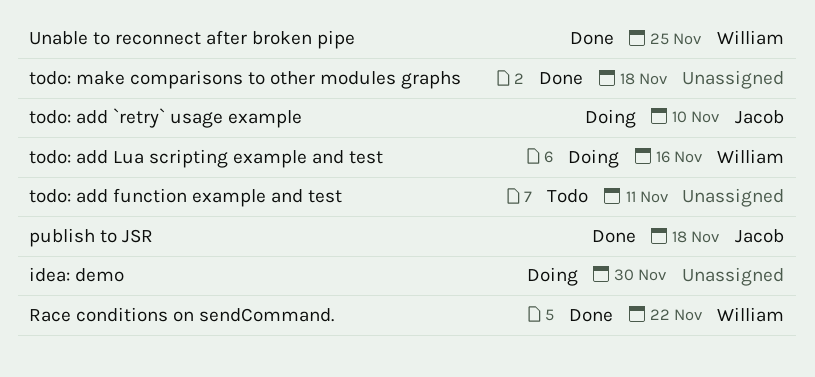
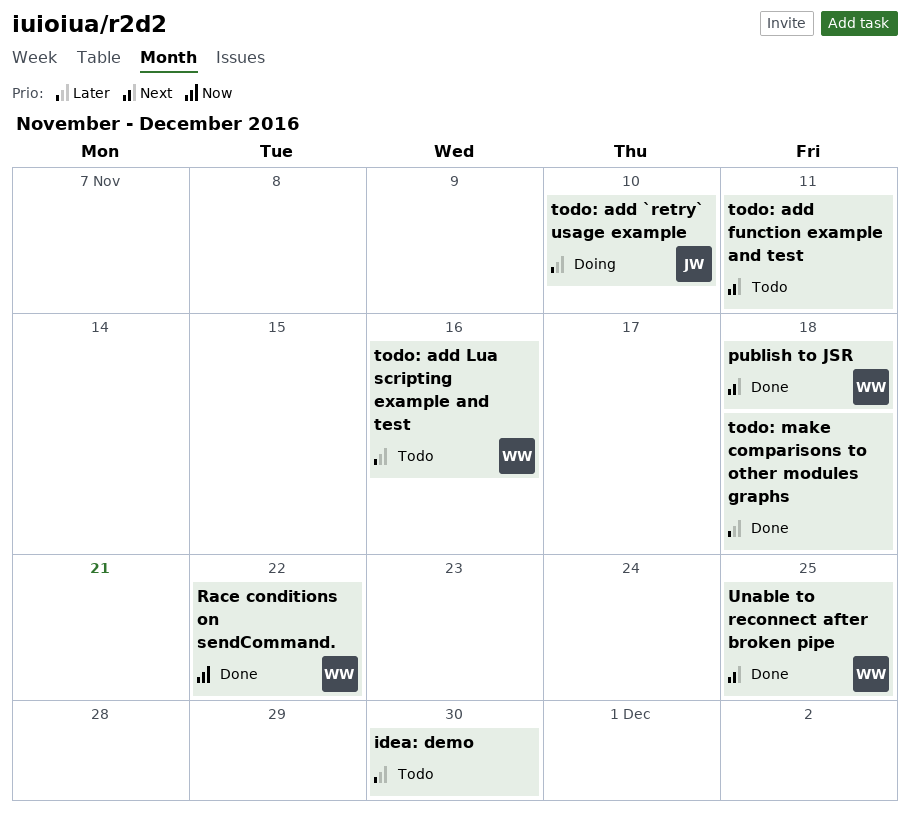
idea: demo, status: Doing -> Todo
publish to JSR, owner: Jacob -> William
todo: add Lua scripting example and test, status: Doing -> Todo

